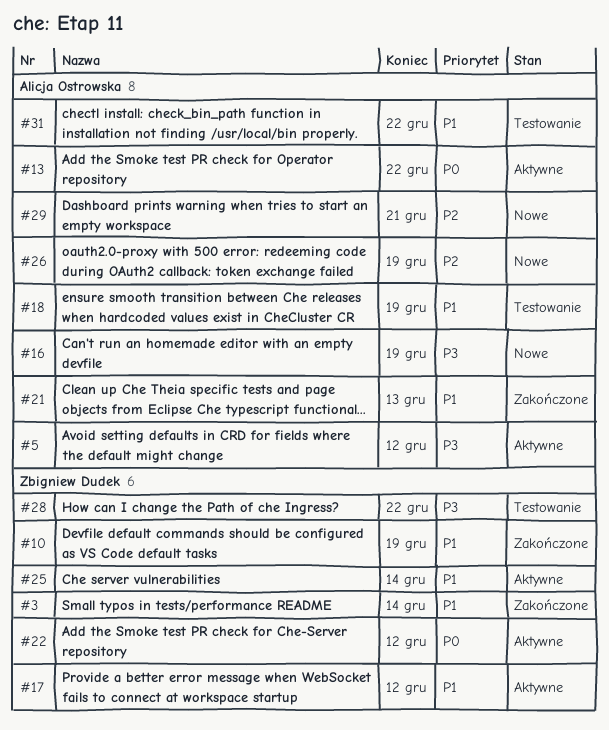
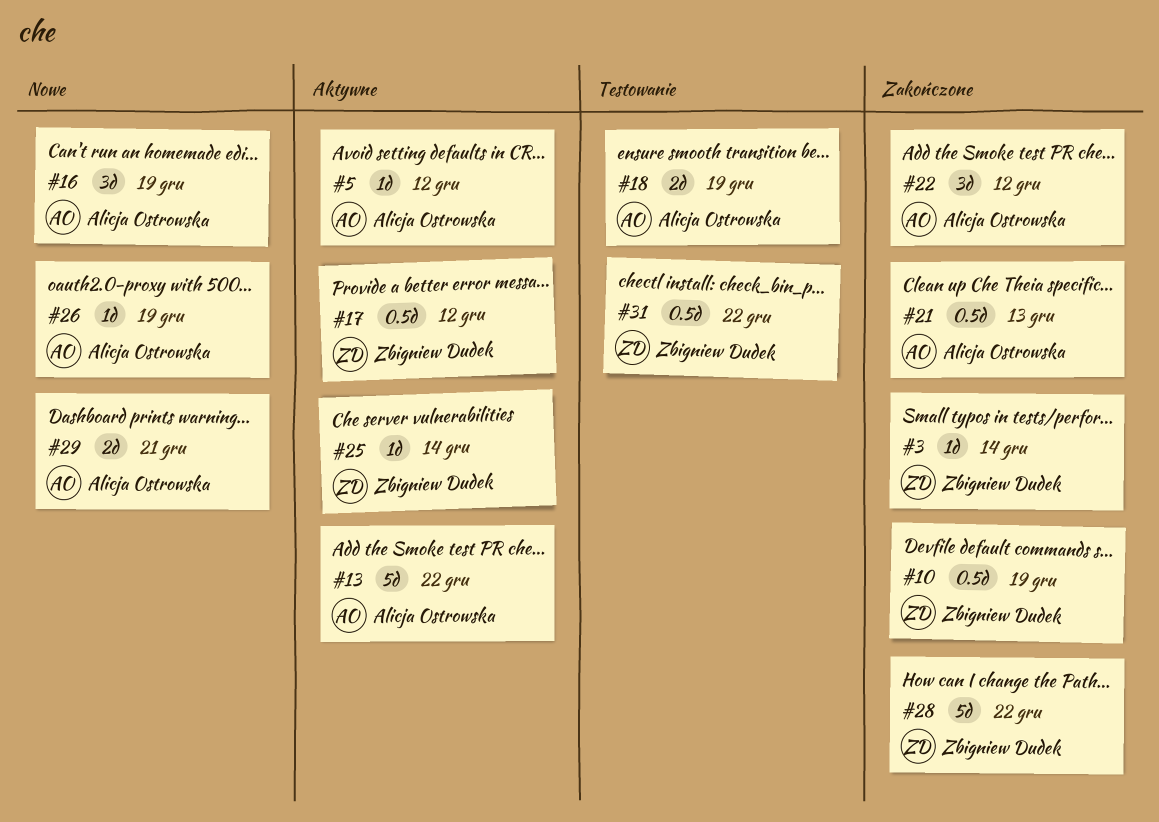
#22, status: Aktywne -> Zakończone
#22, owner: Zbigniew Dudek -> Alicja Ostrowska
#28, status: Testowanie -> Zakończone
#31, owner: Alicja Ostrowska -> Zbigniew Dudek

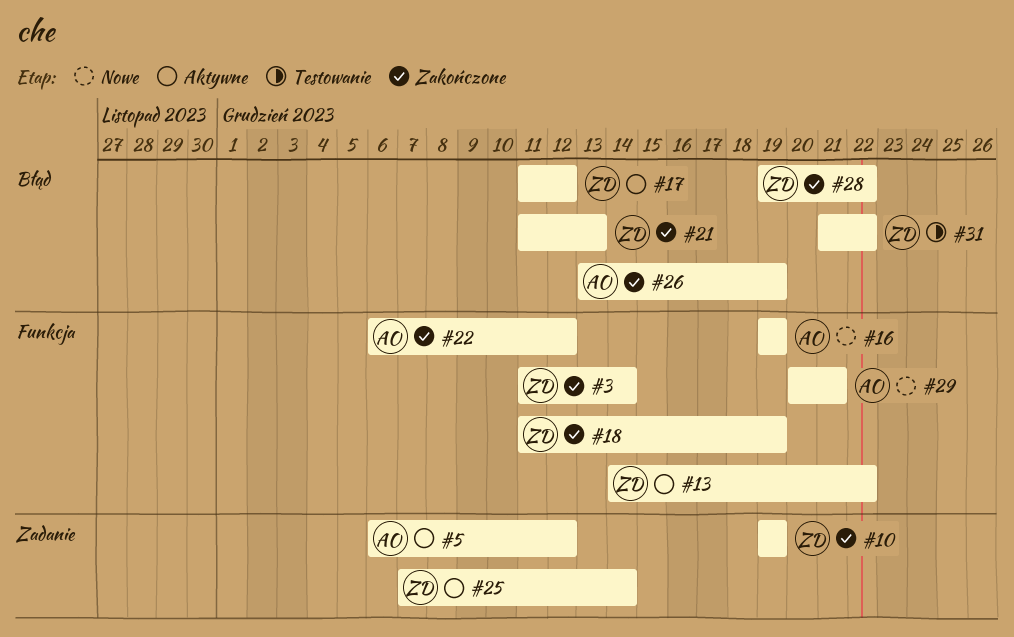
#13, owner: Alicja Ostrowska -> Zbigniew Dudek
#18, status: Testowanie -> Zakończone
#18, owner: Alicja Ostrowska -> Zbigniew Dudek
#21, owner: Alicja Ostrowska -> Zbigniew Dudek
#26, status: Nowe -> Zakończone

